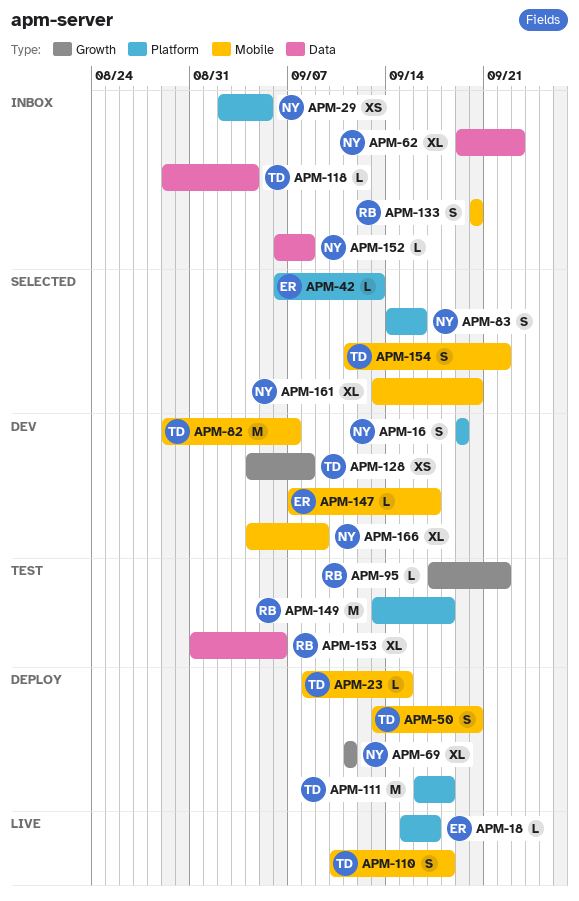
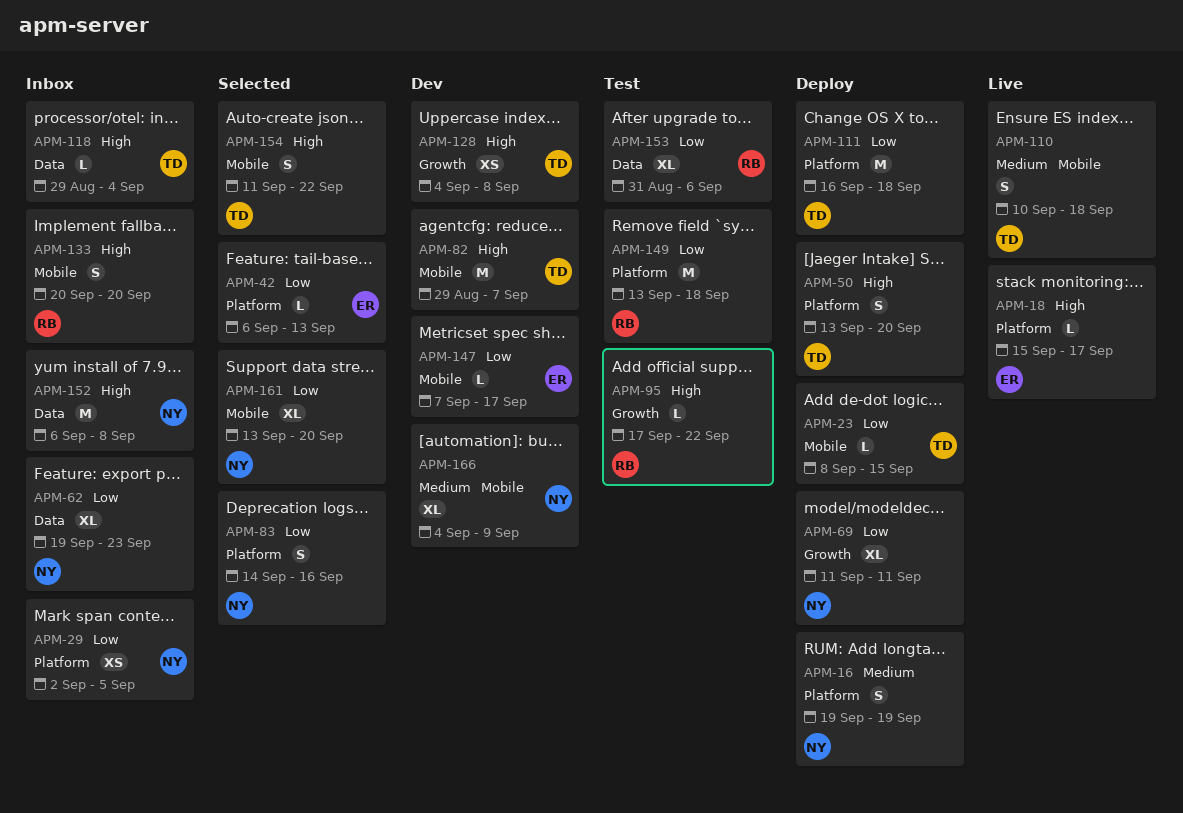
APM-16, status: Dev -> Deploy
APM-50, label: Mobile -> Platform
APM-152, estimate: L -> M

